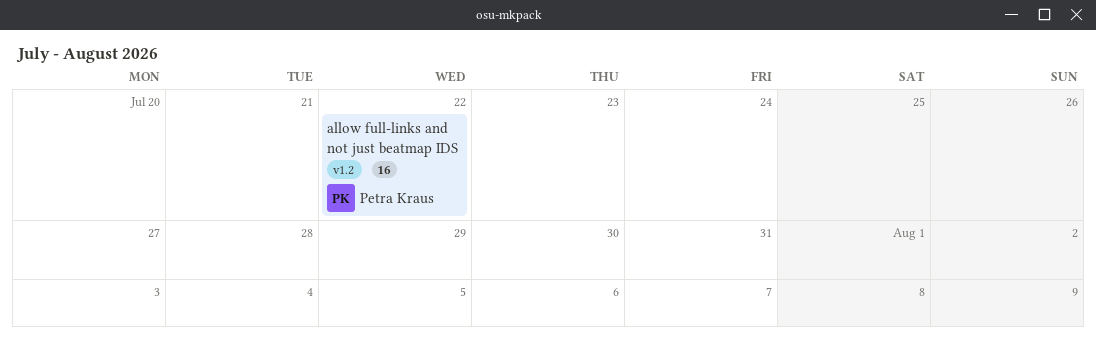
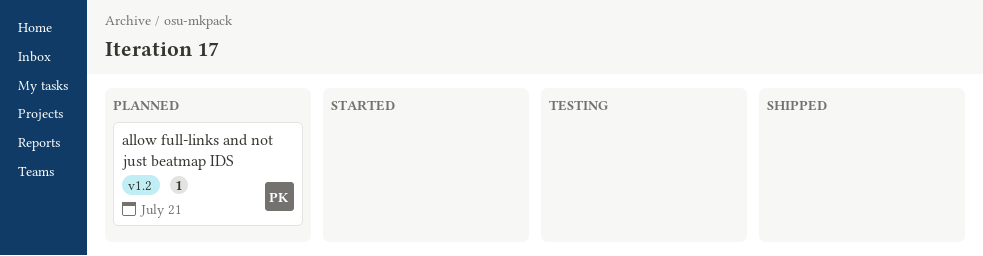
allow full-links and not just beatmap IDS, estimate: 16 -> 1
allow full-links and not just beatmap IDS, due: Jul 22 -> Jul 21

